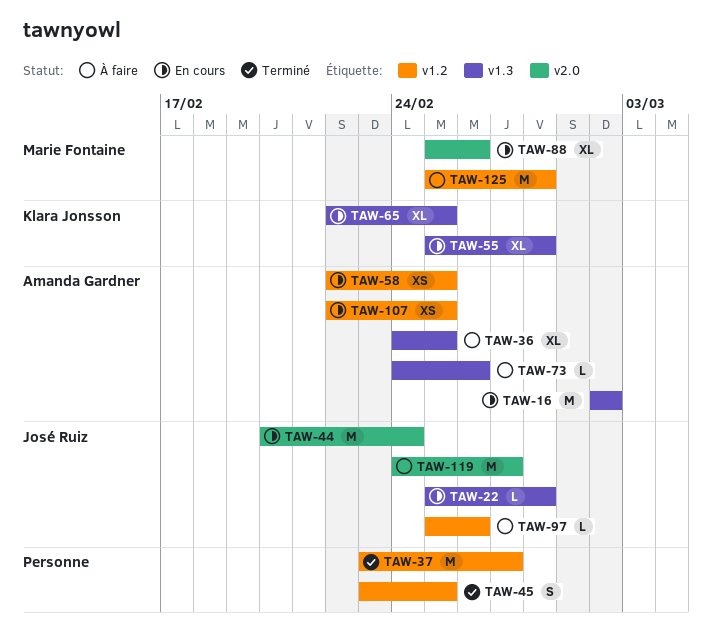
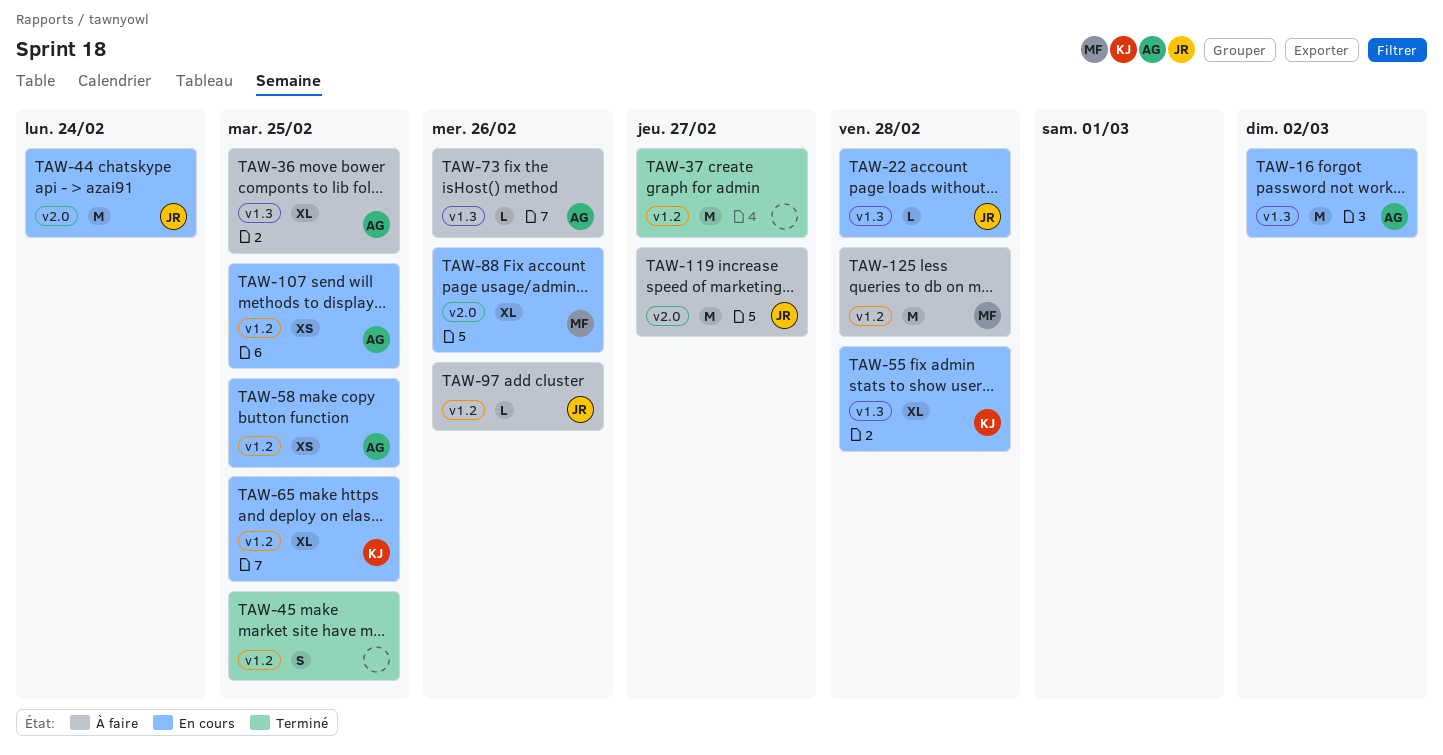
TAW-65, label: v1.3 -> v1.2

